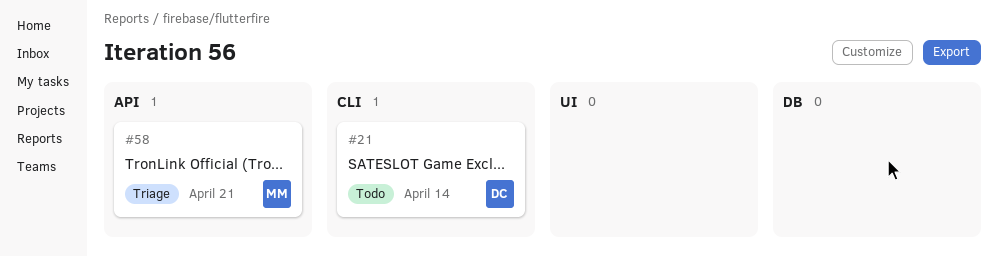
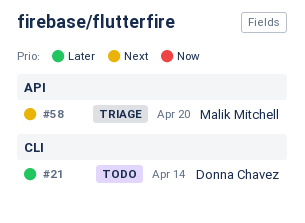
#58, due: Apr 21 -> Apr 20

